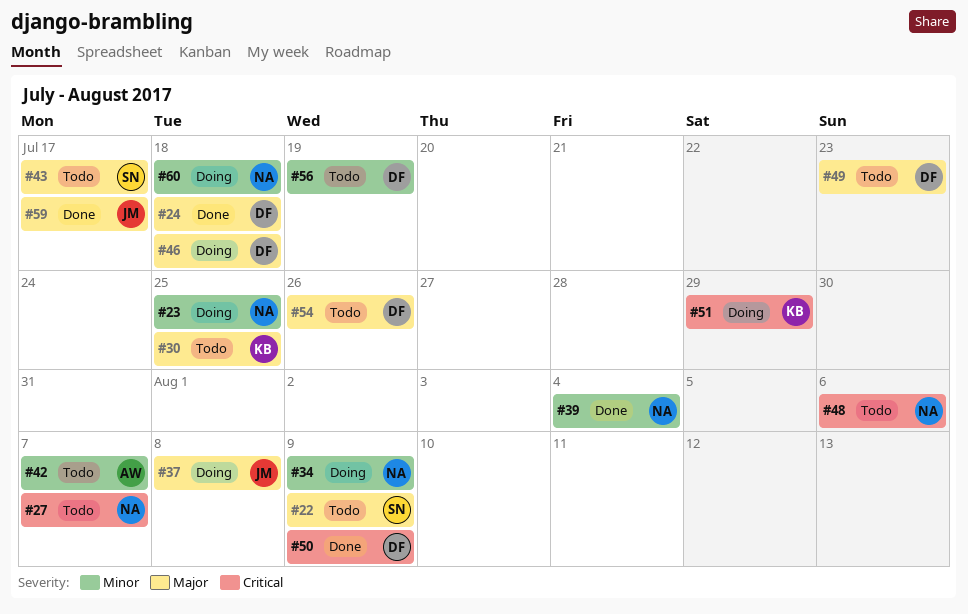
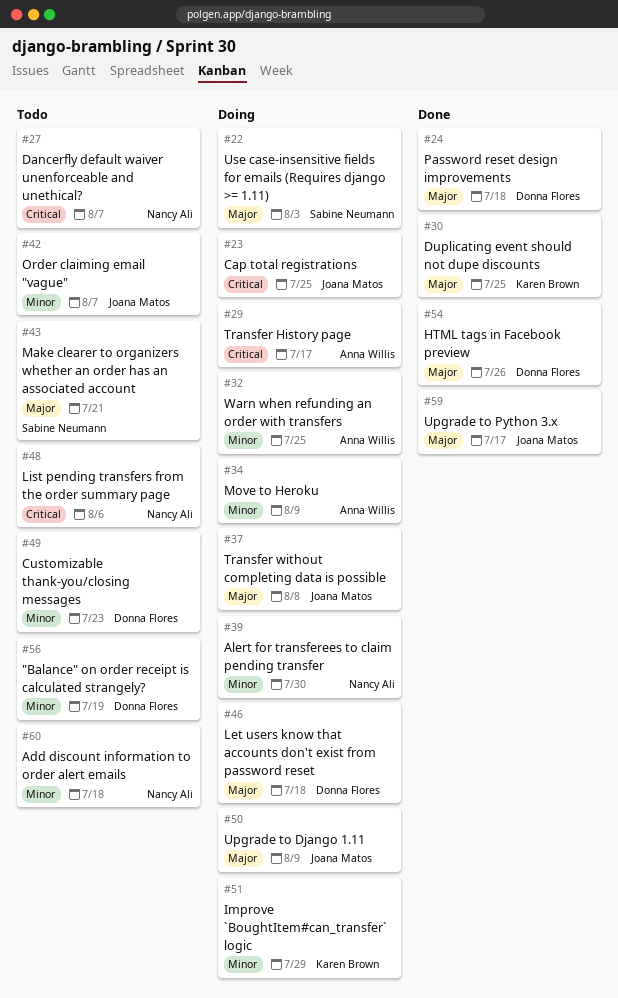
#22, status: Todo -> Doing
#22, due: Aug 9 -> Aug 3
#23, owner: Nancy Ali -> Joana Matos
#23, priority: Minor -> Critical
#29: none -> present
#30, status: Todo -> Done
#32: none -> present
#34, owner: Nancy Ali -> Anna Willis
#39, status: Done -> Doing
#39, due: Aug 4 -> Jul 30
#42, owner: Anna Willis -> Joana Matos
#43, due: Jul 17 -> Jul 21
#49, priority: Major -> Minor
#50, status: Done -> Doing
#50, owner: Donna Flores -> Joana Matos
#50, priority: Critical -> Major
#51, priority: Critical -> Minor
#54, status: Todo -> Done
#60, status: Doing -> Todo

